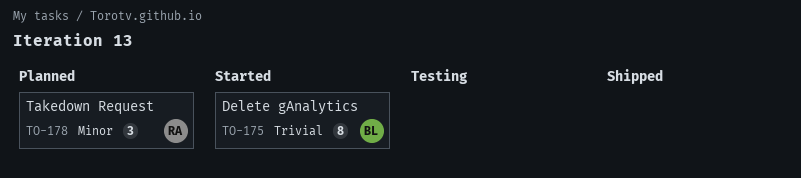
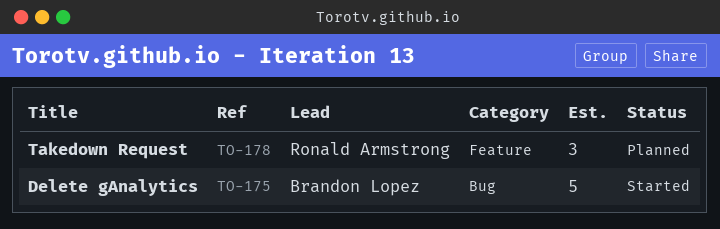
TO-175, estimate: 8 -> 5

